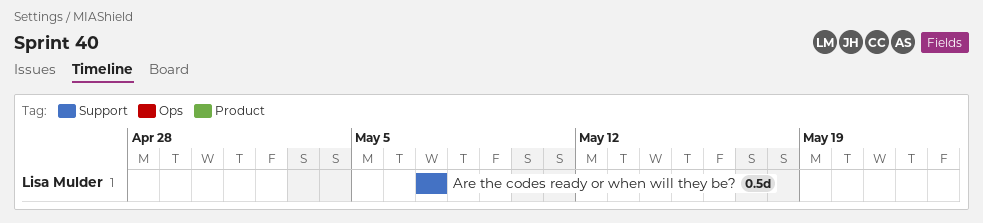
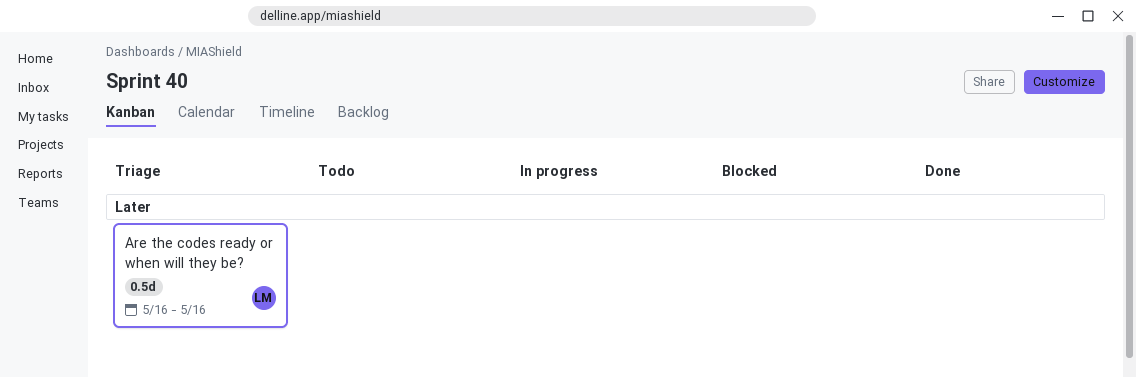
Are the codes ready or when will they be?, start: May 7 -> May 16
Are the codes ready or when will they be?, due: May 7 -> May 16

